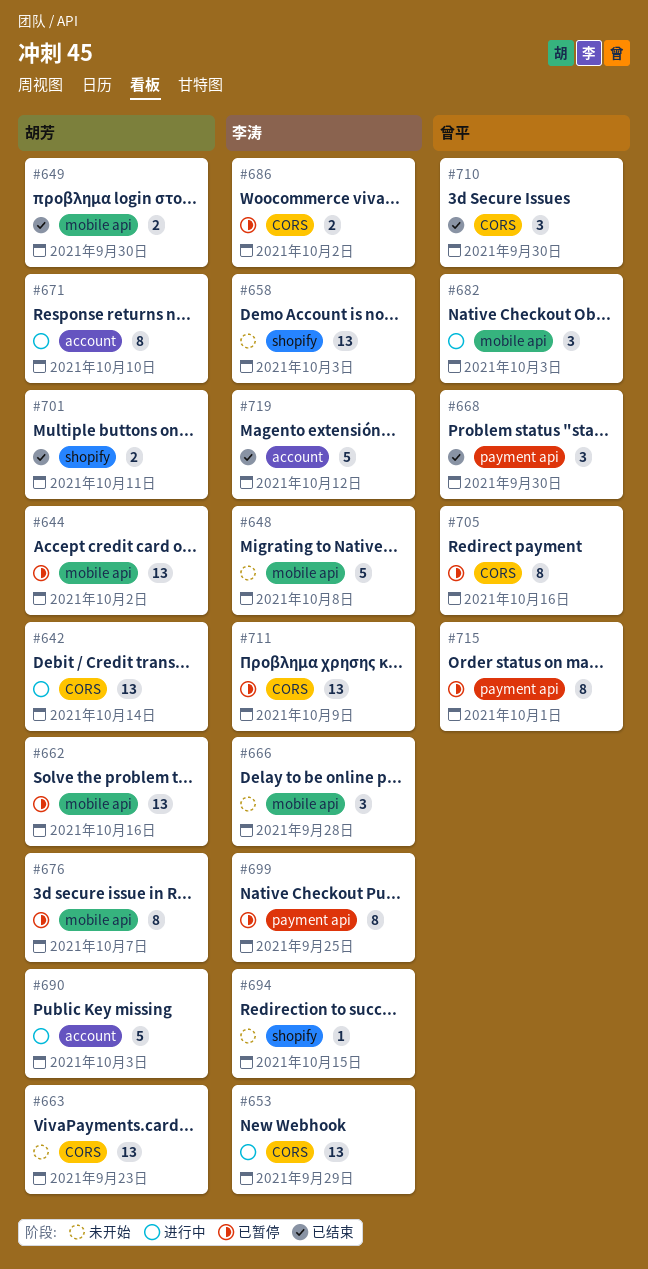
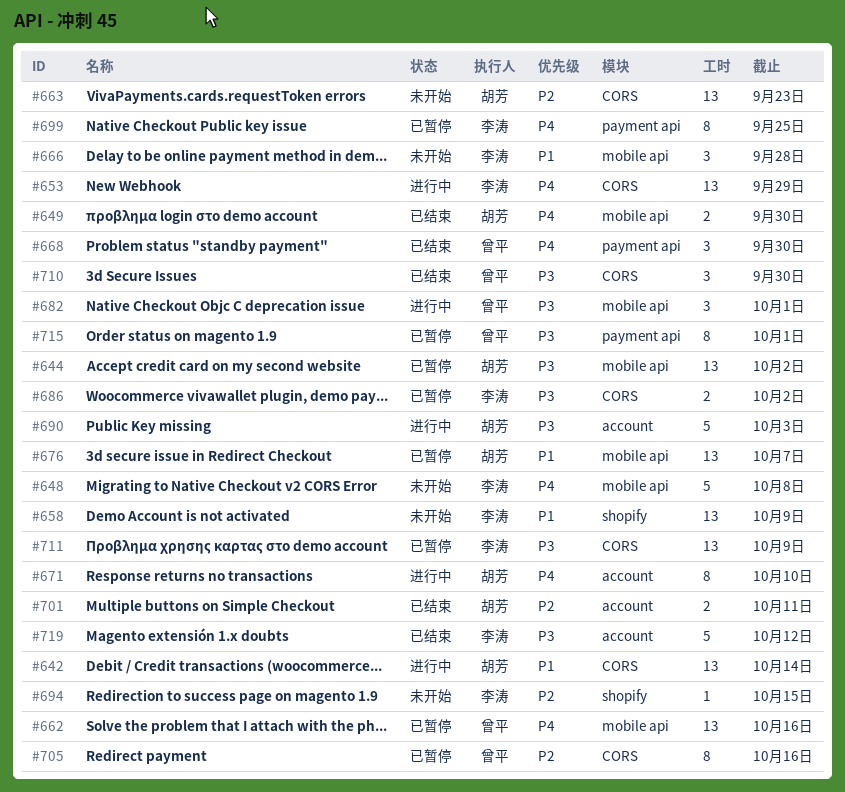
#658, due: Oct 3 -> Oct 9
#662, owner: 胡芳 -> 曾平
#676, estimate: 8 -> 13
#682, due: Oct 3 -> Oct 1
#701, label: shopify -> account

